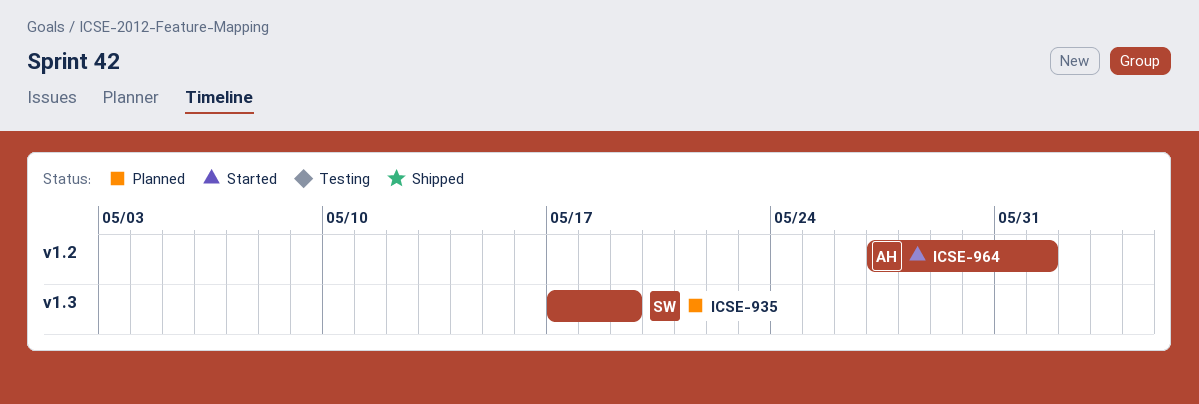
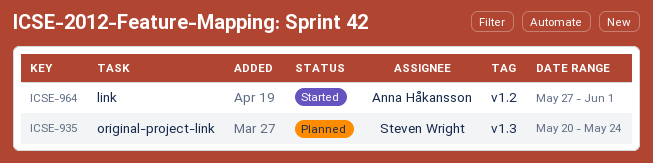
ICSE-935, start: May 17 -> May 20
ICSE-935, due: May 19 -> May 24

